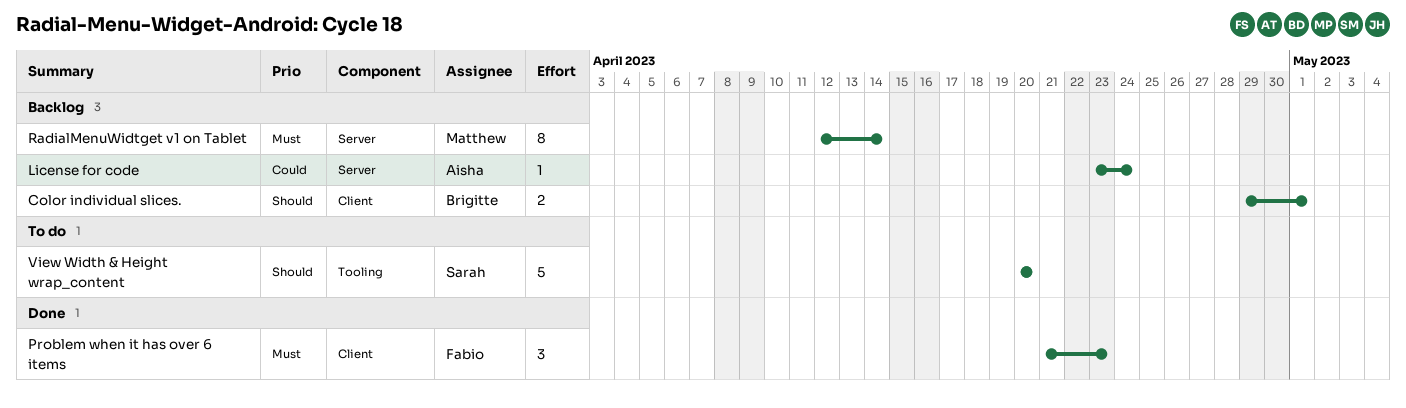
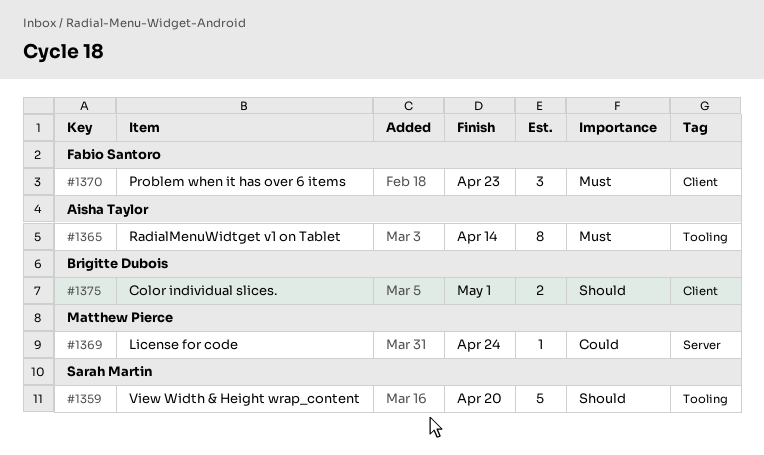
License for code, owner: Aisha Taylor -> Matthew Pierce
RadialMenuWidtget v1 on Tablet, owner: Matthew Pierce -> Aisha Taylor
RadialMenuWidtget v1 on Tablet, label: Server -> Tooling

